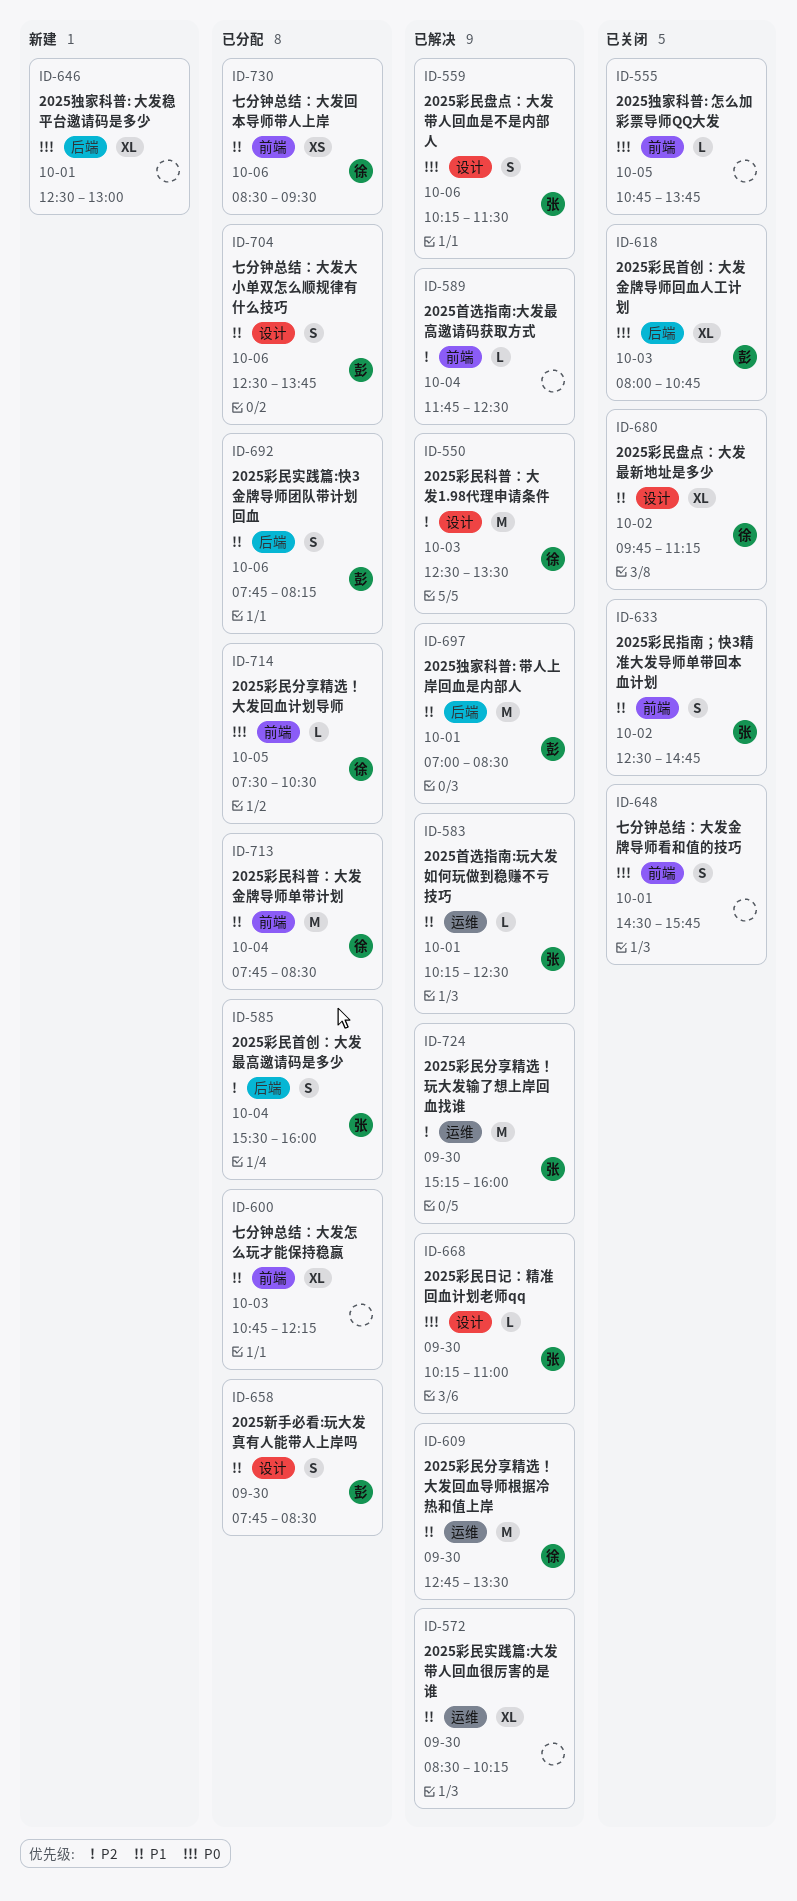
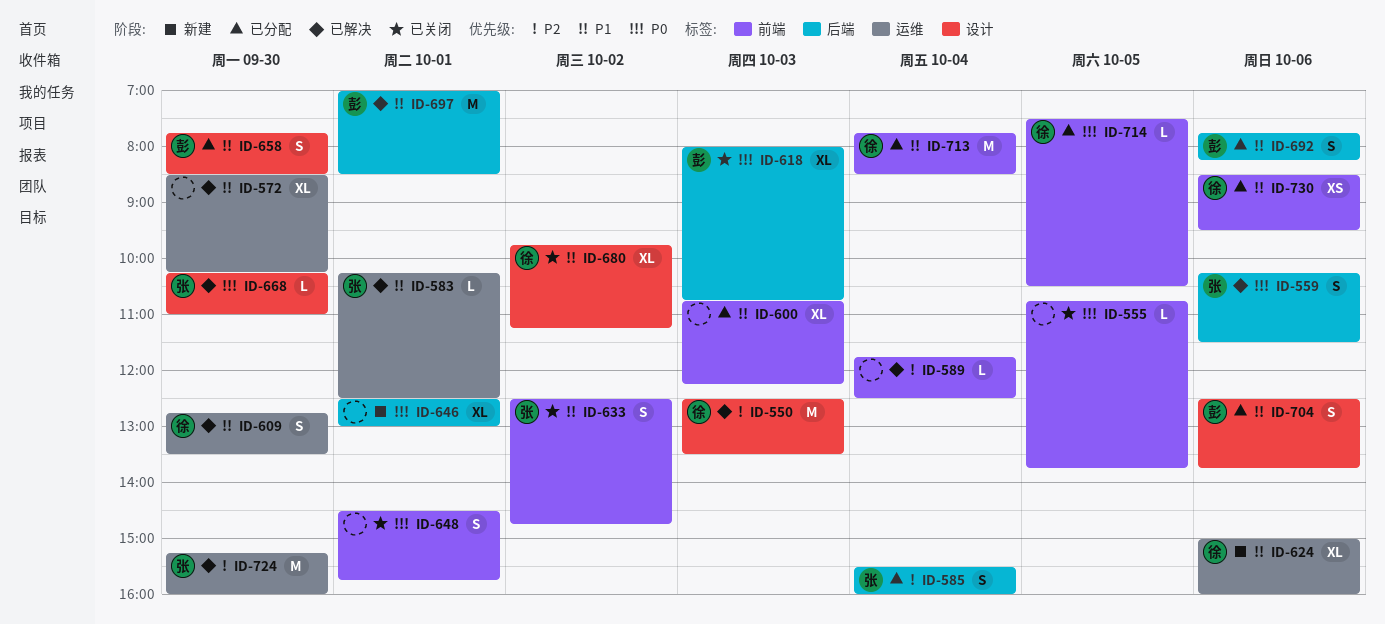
ID-559, label: 设计 -> 后端
ID-609, estimate: M -> S
ID-624: none -> present

